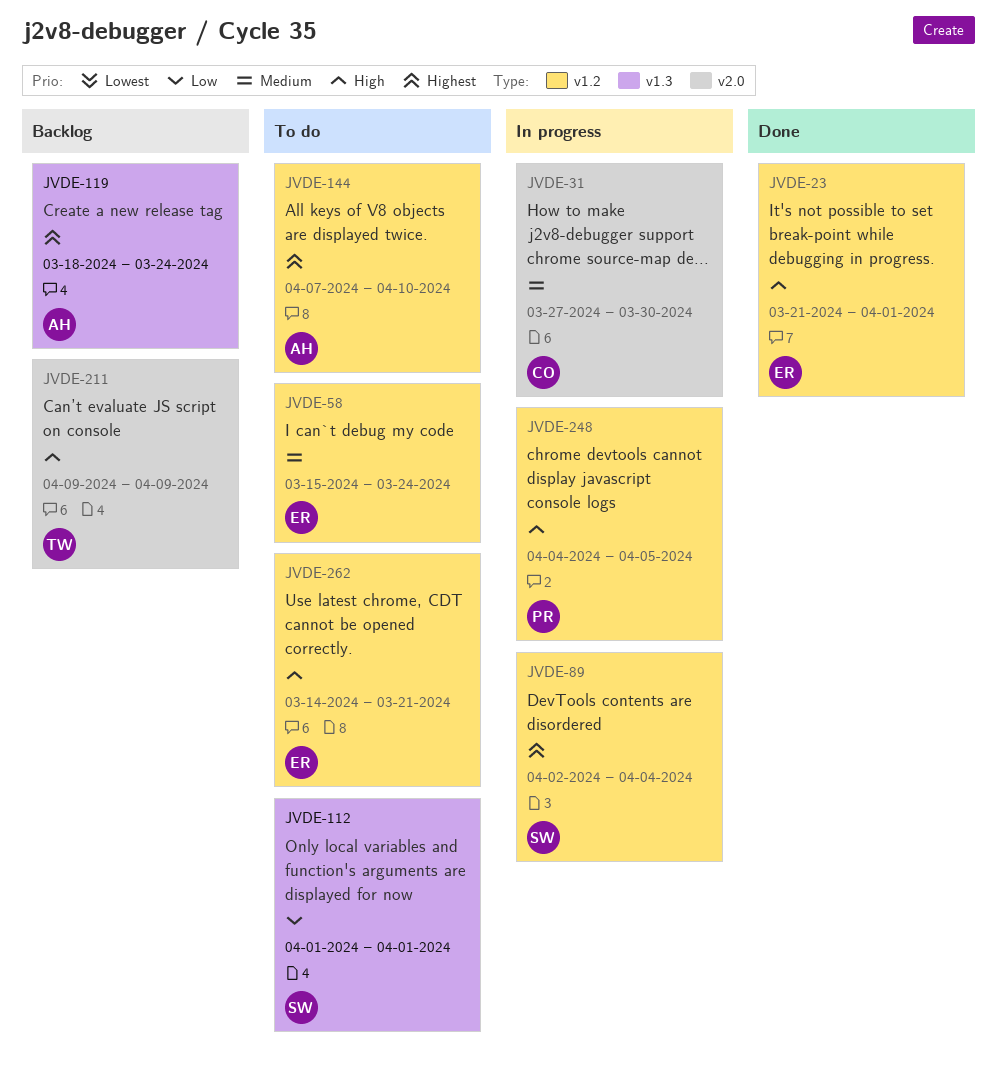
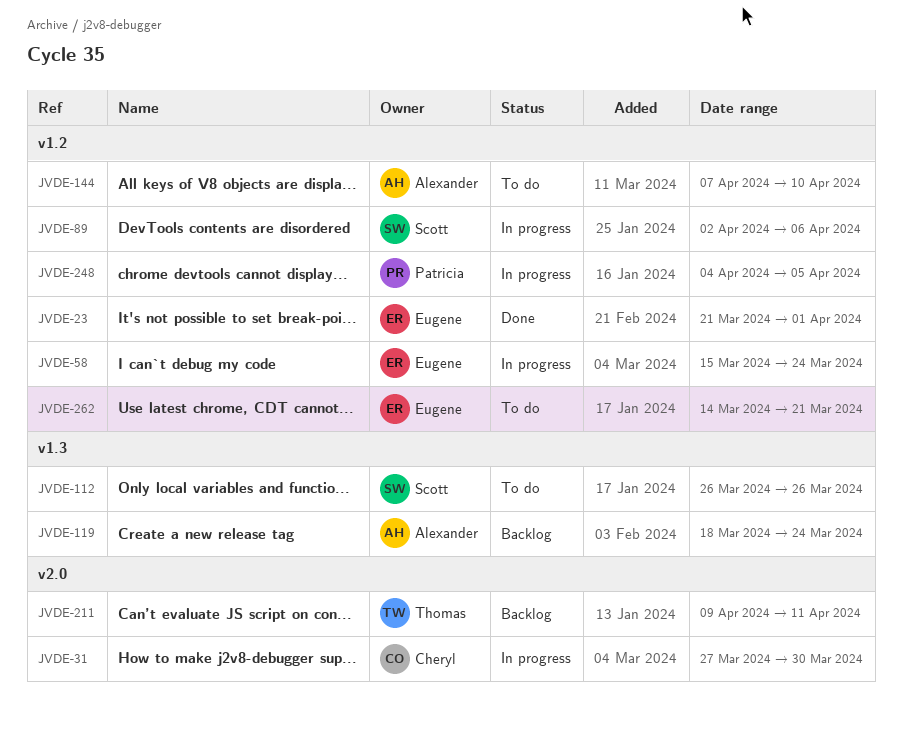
JVDE-58, status: To do -> In progress
JVDE-89, due: Apr 4 -> Apr 6
JVDE-112, start: Apr 1 -> Mar 26
JVDE-112, due: Apr 1 -> Mar 26
JVDE-211, due: Apr 9 -> Apr 11

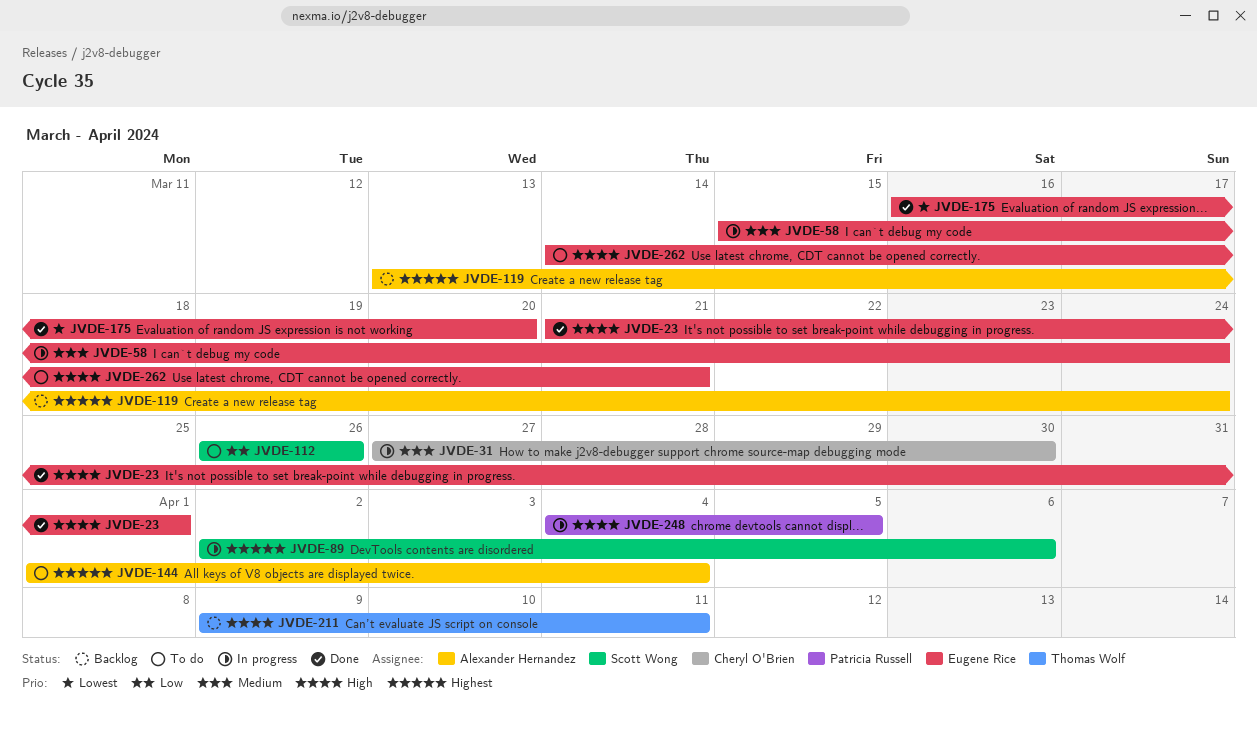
JVDE-119, start: Mar 18 -> Mar 13
JVDE-144, start: Apr 7 -> Apr 1
JVDE-144, due: Apr 10 -> Apr 4
JVDE-175: none -> present

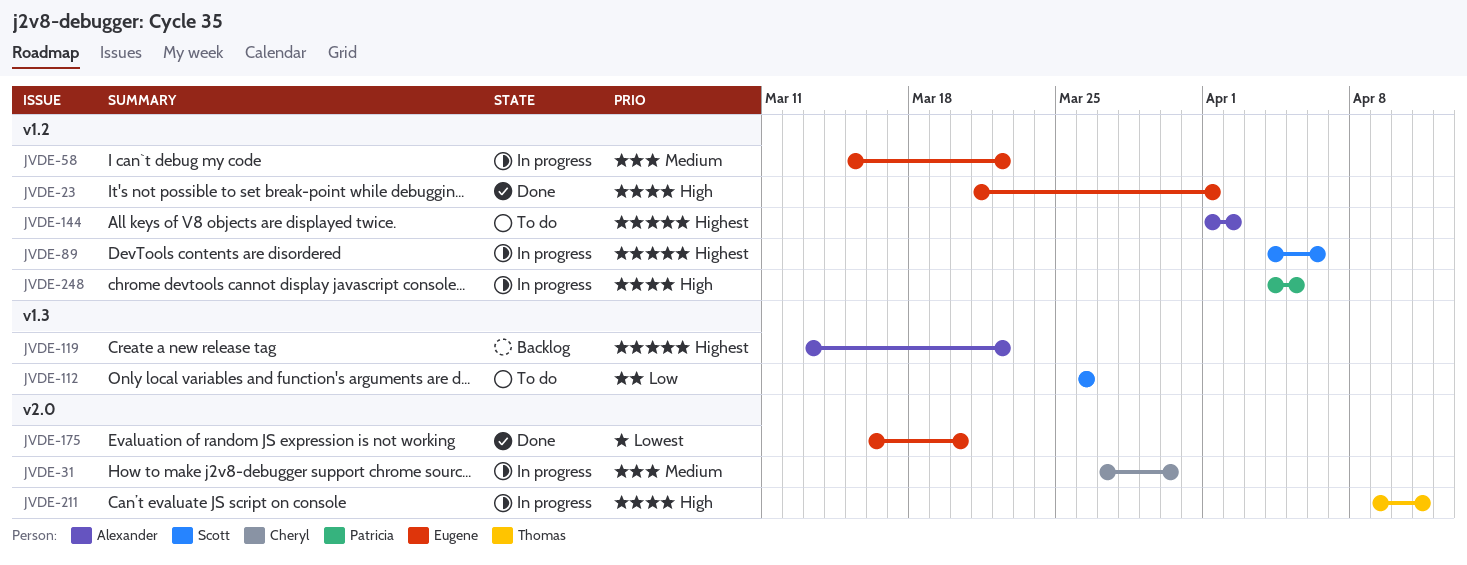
JVDE-58, due: Mar 24 -> Mar 22
JVDE-89, start: Apr 2 -> Apr 4
JVDE-119, due: Mar 24 -> Mar 22
JVDE-144, due: Apr 4 -> Apr 2
JVDE-211, status: Backlog -> In progress
JVDE-262: present -> none

